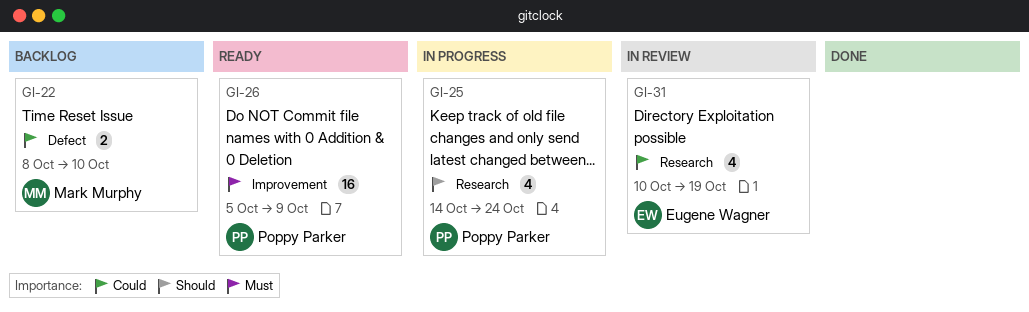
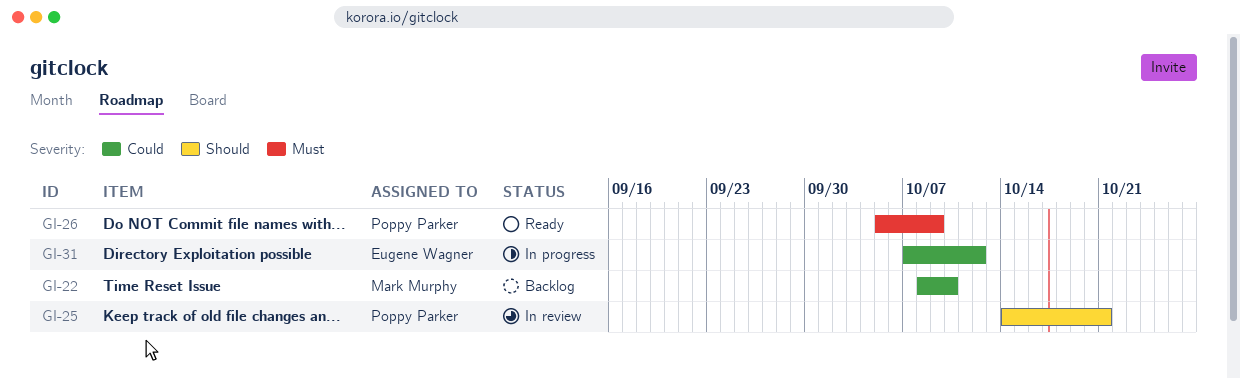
GI-25, status: In progress -> In review
GI-25, due: Oct 24 -> Oct 21
GI-31, status: In review -> In progress
GI-31, start: Oct 10 -> Oct 7
GI-31, due: Oct 19 -> Oct 12

